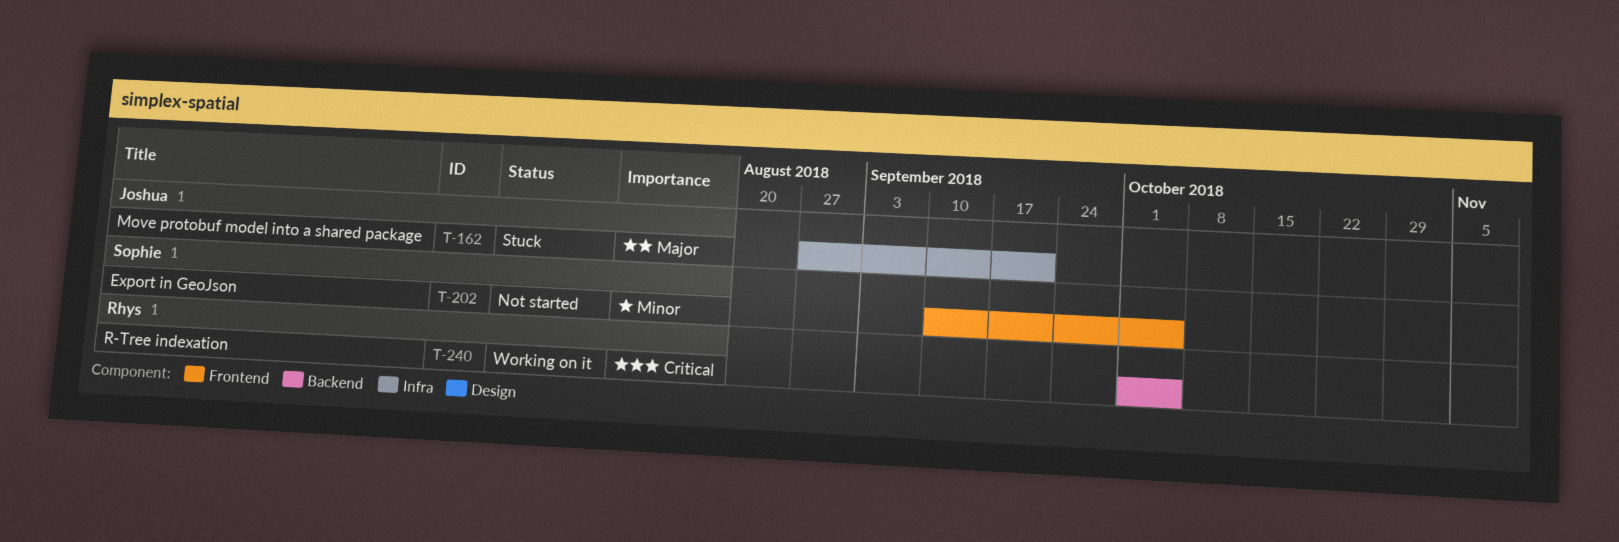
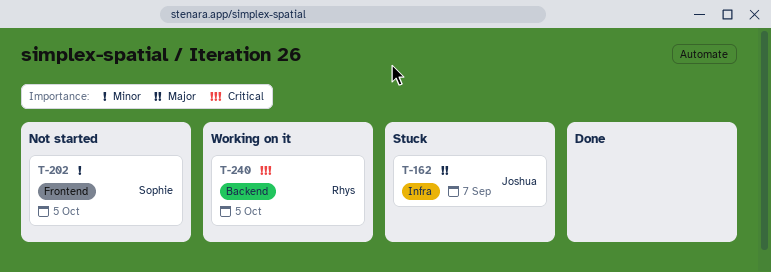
T-162, due: Sep 21 -> Sep 7

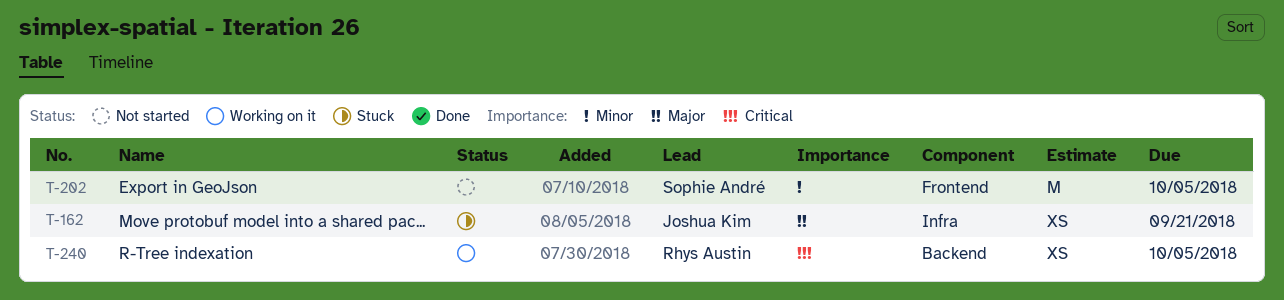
T-162, due: Sep 7 -> Sep 21

